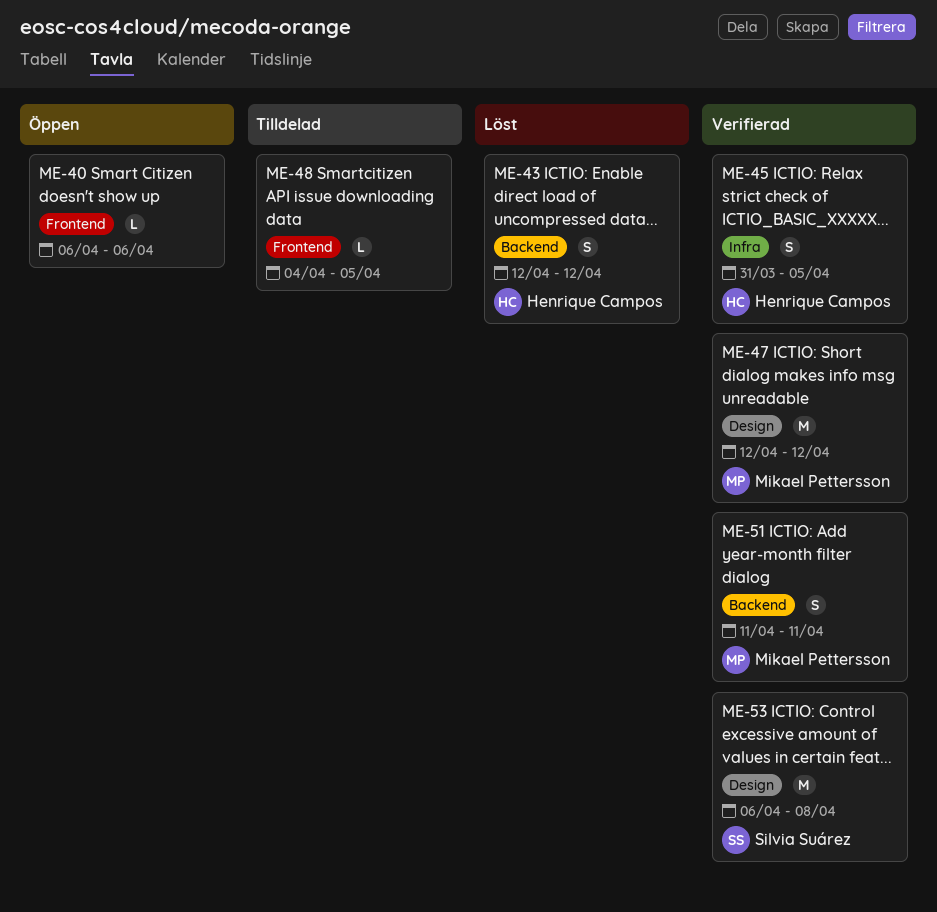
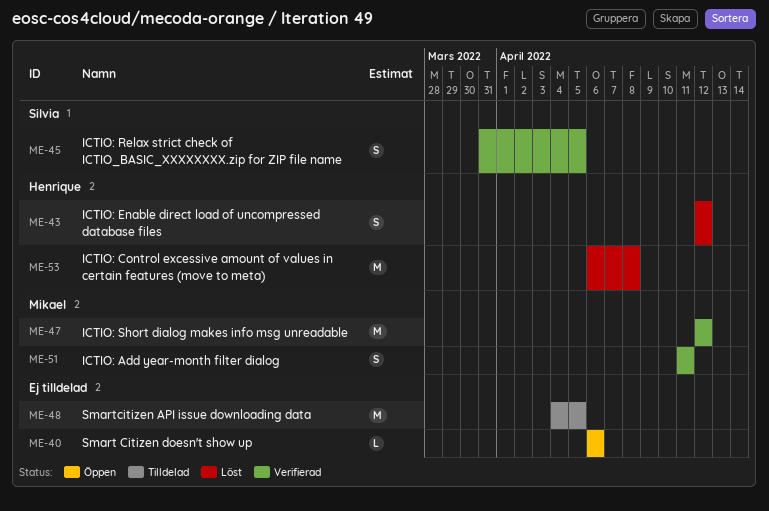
ME-45, owner: Henrique Campos -> Silvia Suárez
ME-48, estimate: L -> M
ME-53, status: Verifierad -> Löst
ME-53, owner: Silvia Suárez -> Henrique Campos

